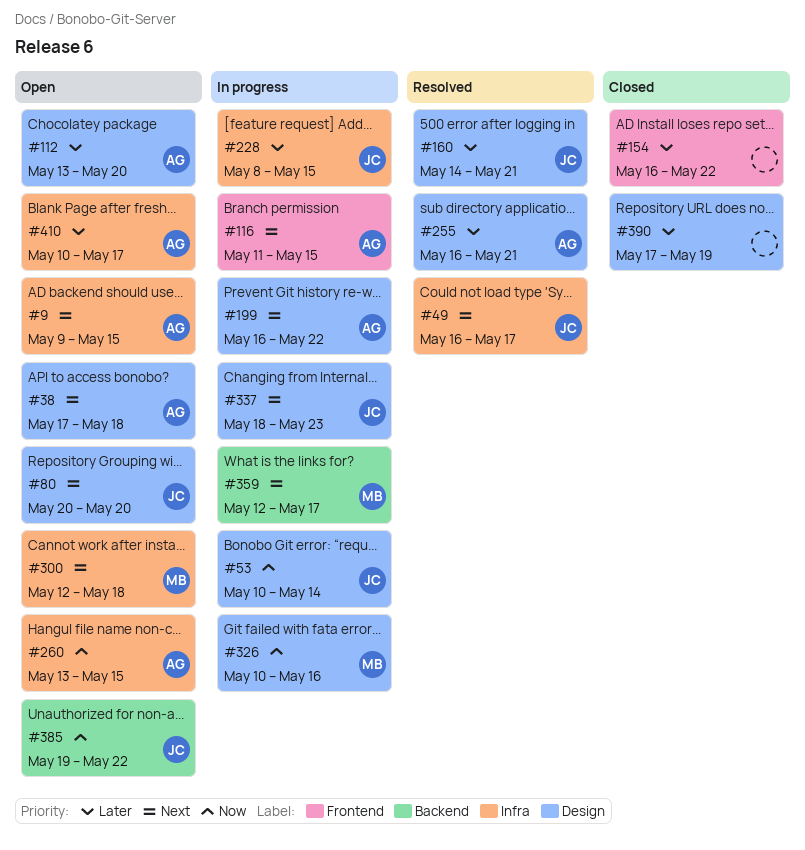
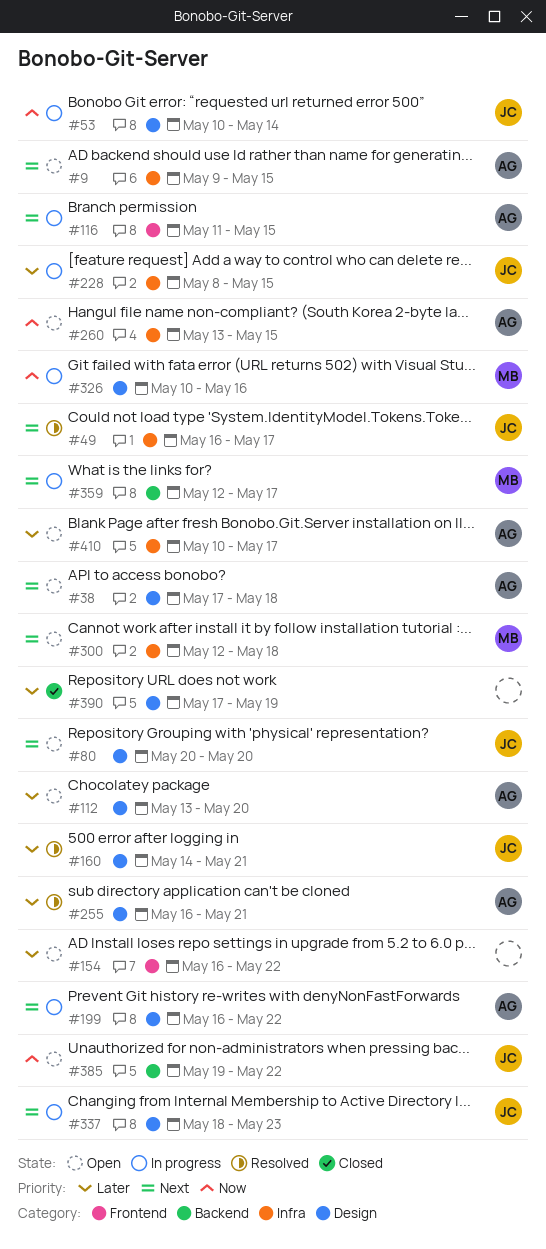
#154, status: Closed -> Open

